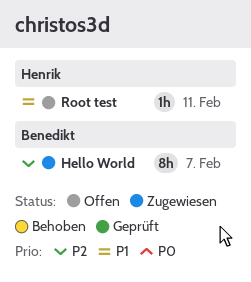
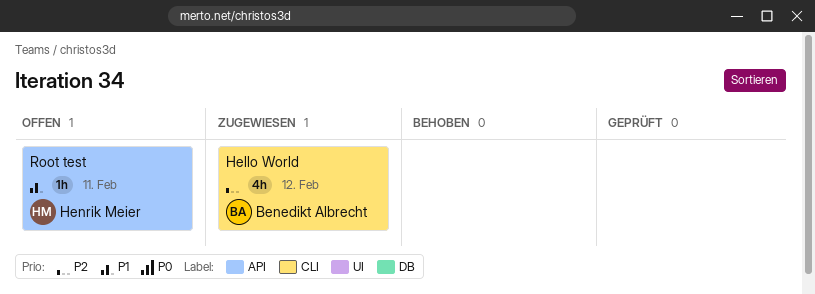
Hello World, estimate: 8h -> 4h
Hello World, due: Feb 7 -> Feb 12

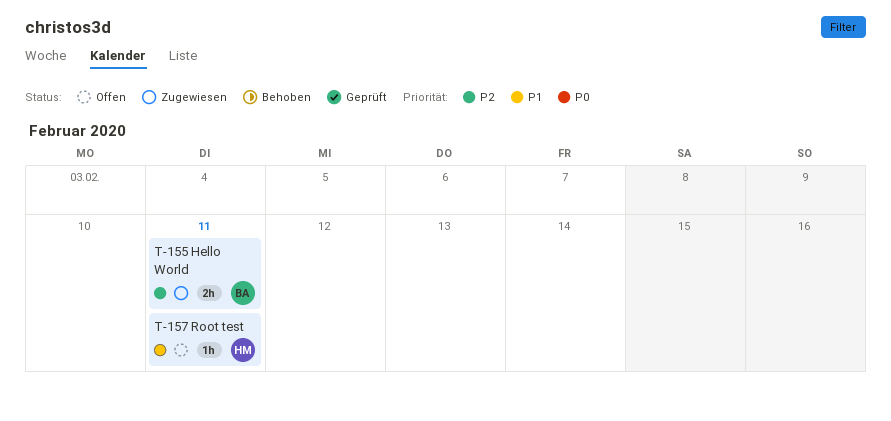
Hello World, estimate: 4h -> 2h
Hello World, due: Feb 12 -> Feb 11

